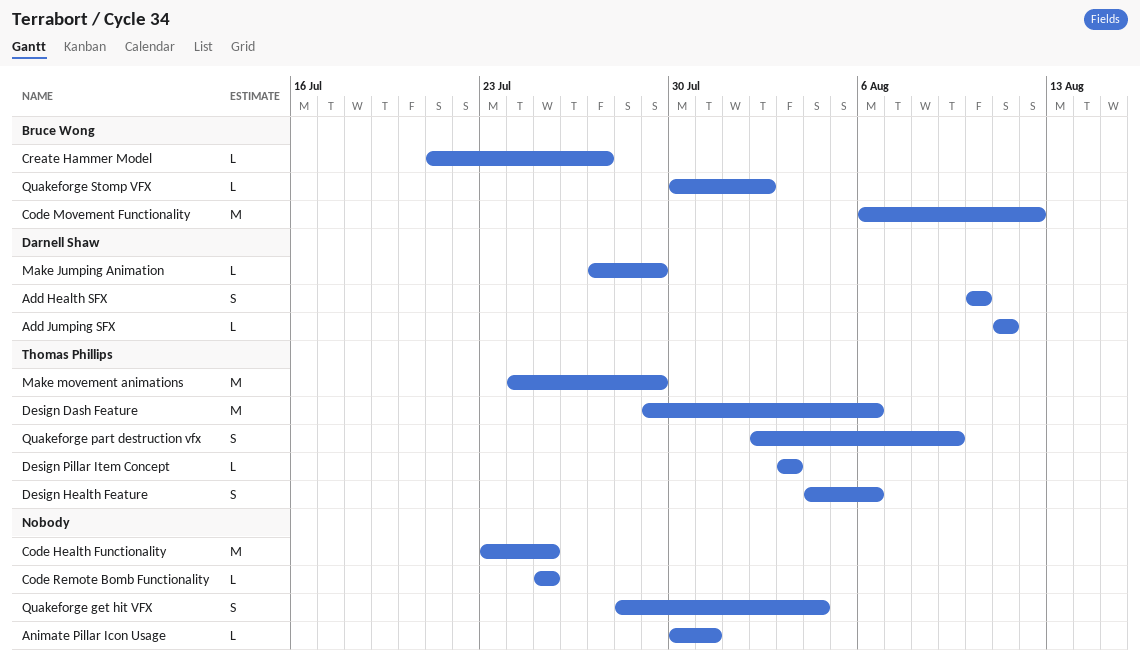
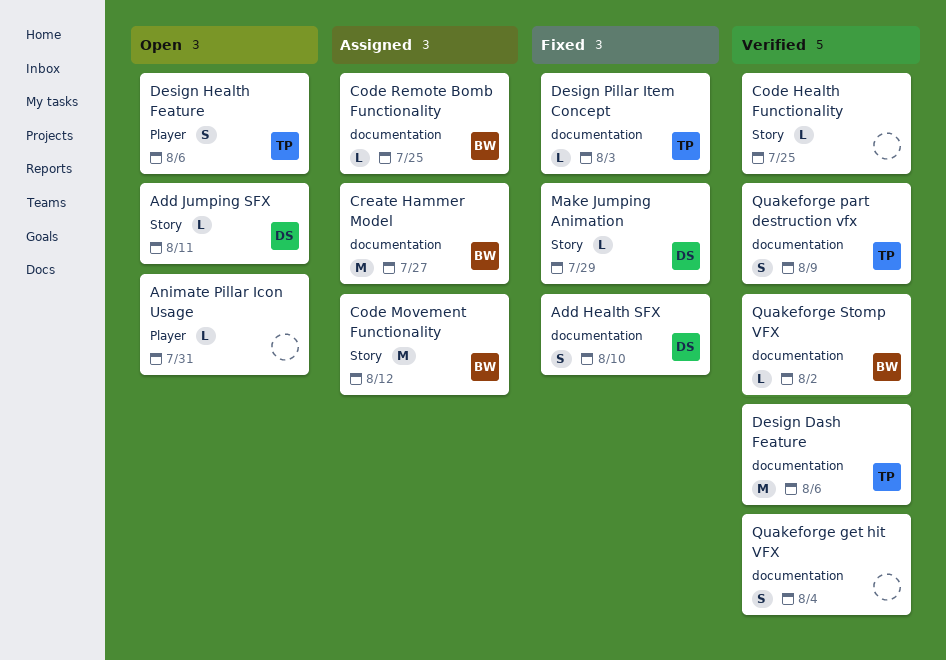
Code Health Functionality, estimate: M -> L
Code Remote Bomb Functionality, owner: none -> Bruce Wong
Create Hammer Model, estimate: L -> M
Make movement animations: present -> none

